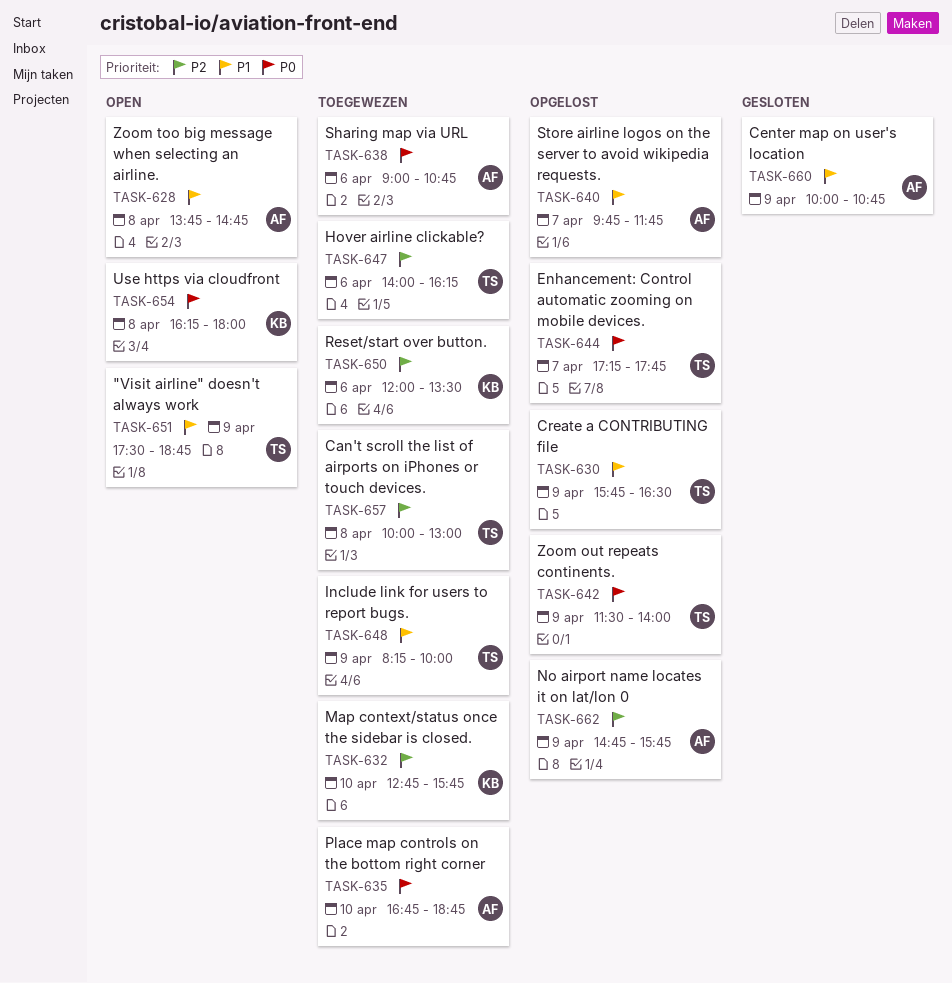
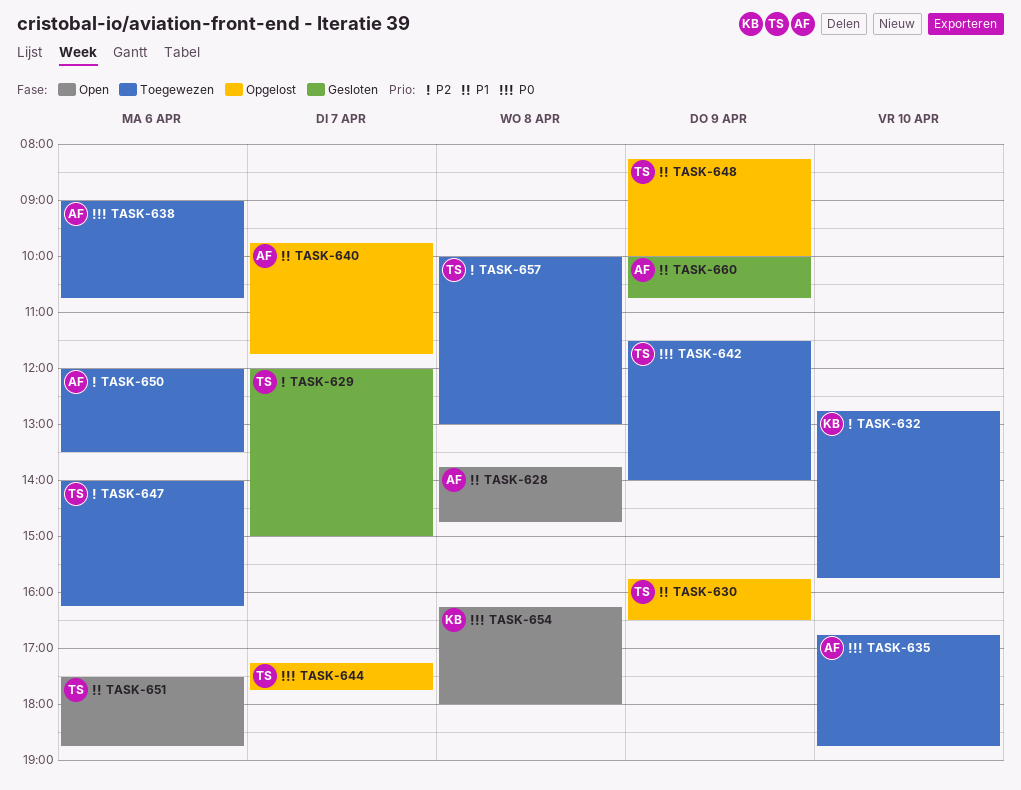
TASK-629: none -> present
TASK-642, status: Opgelost -> Toegewezen
TASK-648, status: Toegewezen -> Opgelost
TASK-650, owner: KB -> AF
TASK-651, day: Apr 9 -> Apr 6
TASK-662: present -> none

